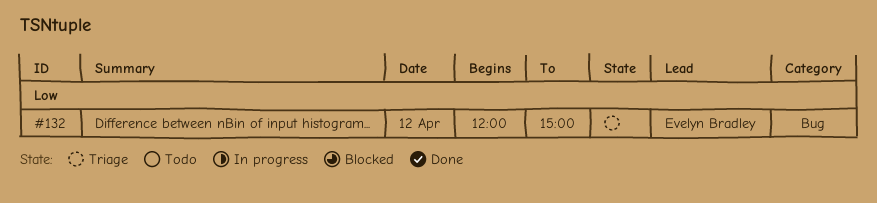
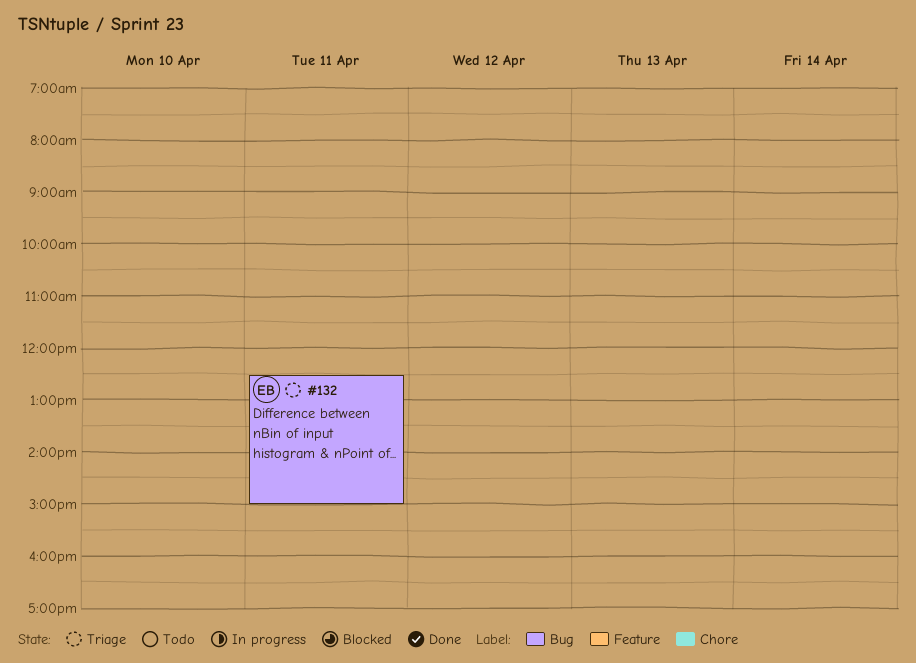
#132, day: Apr 12 -> Apr 11
#132, begins: 12:00 -> 12:30

